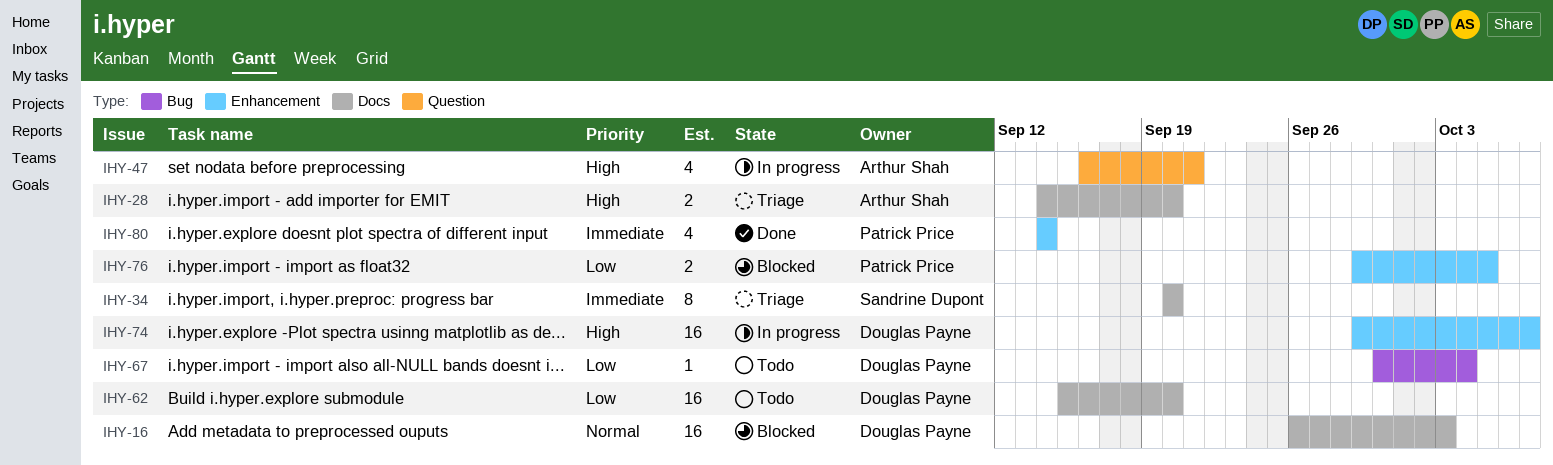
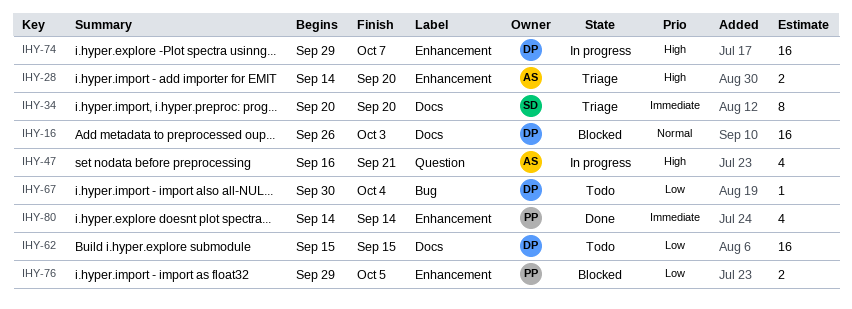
IHY-28, label: Docs -> Enhancement
IHY-62, due: Sep 20 -> Sep 15

